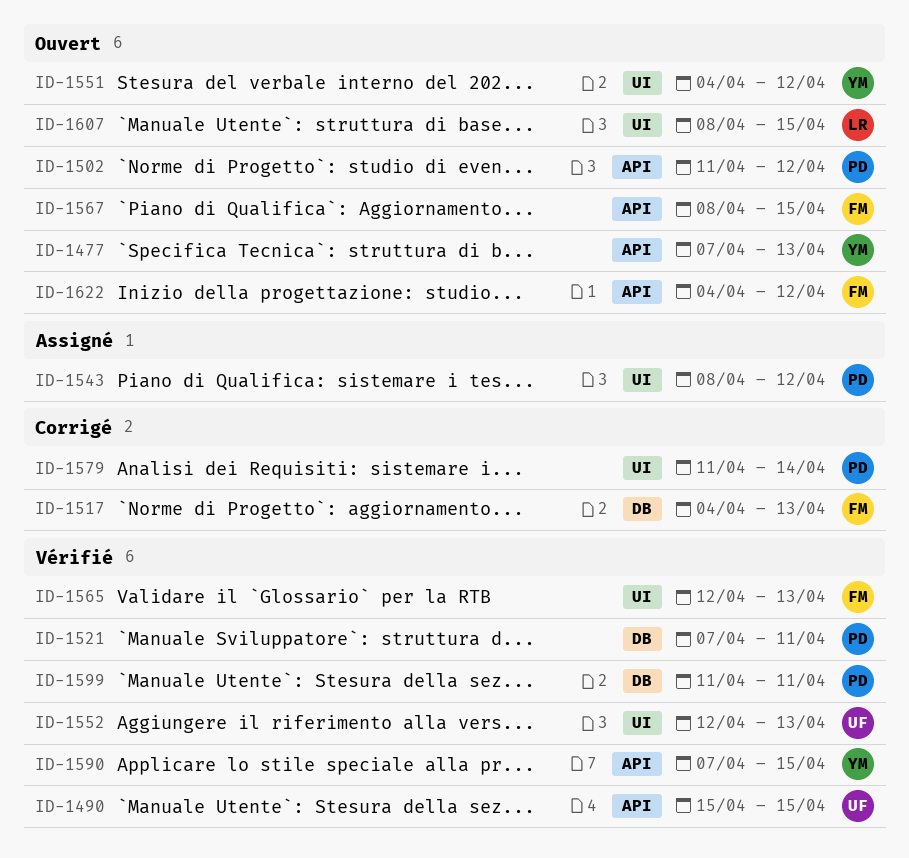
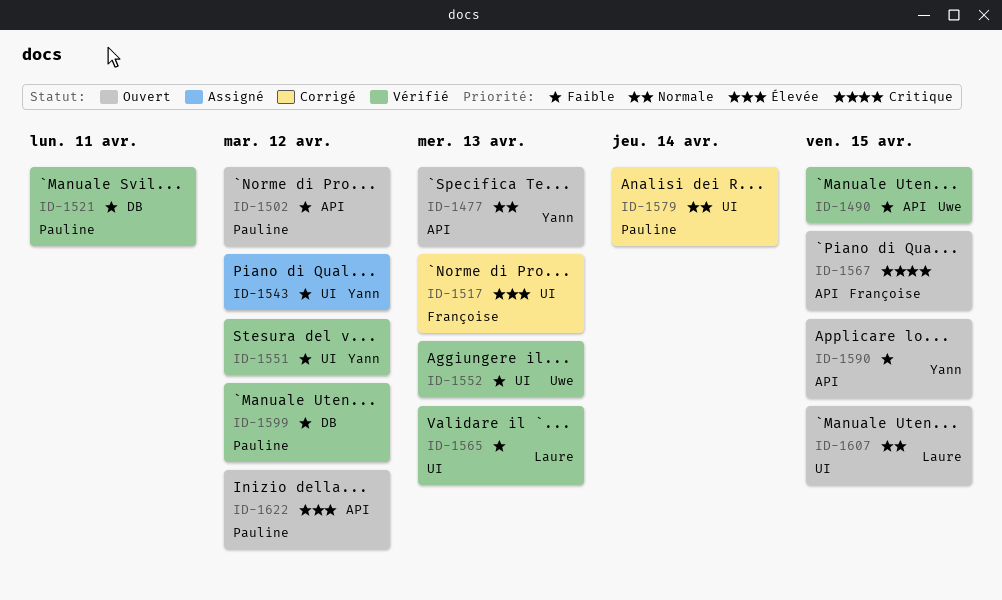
ID-1517, label: DB -> UI
ID-1543, owner: Pauline -> Yann
ID-1551, status: Ouvert -> Vérifié
ID-1565, owner: Françoise -> Laure
ID-1590, status: Vérifié -> Ouvert
ID-1599, due: Apr 11 -> Apr 12
ID-1622, owner: Françoise -> Pauline

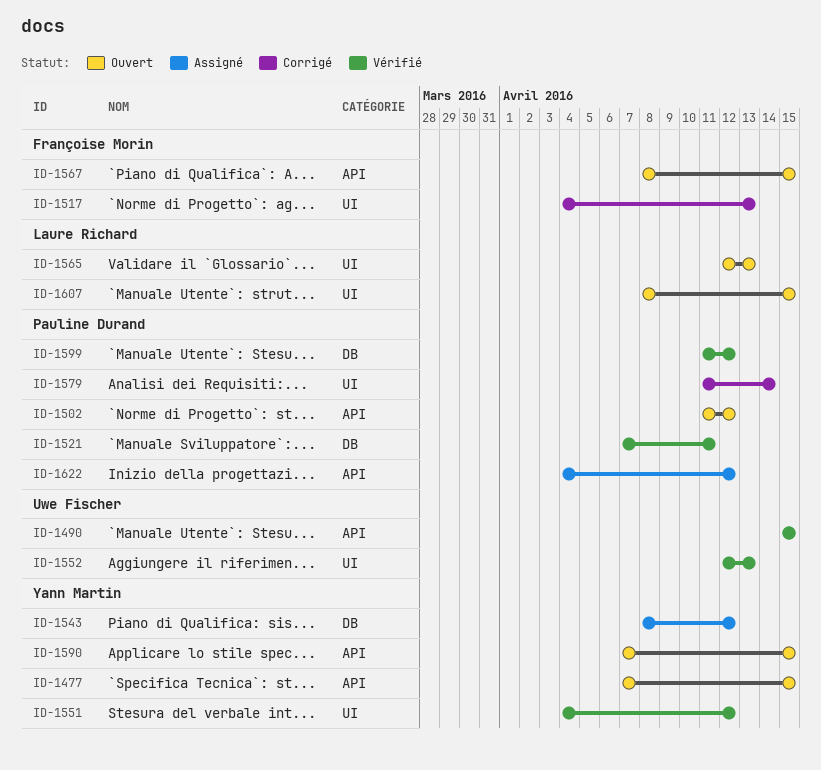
ID-1477, due: Apr 13 -> Apr 15
ID-1543, label: UI -> DB
ID-1565, status: Vérifié -> Ouvert
ID-1622, status: Ouvert -> Assigné

